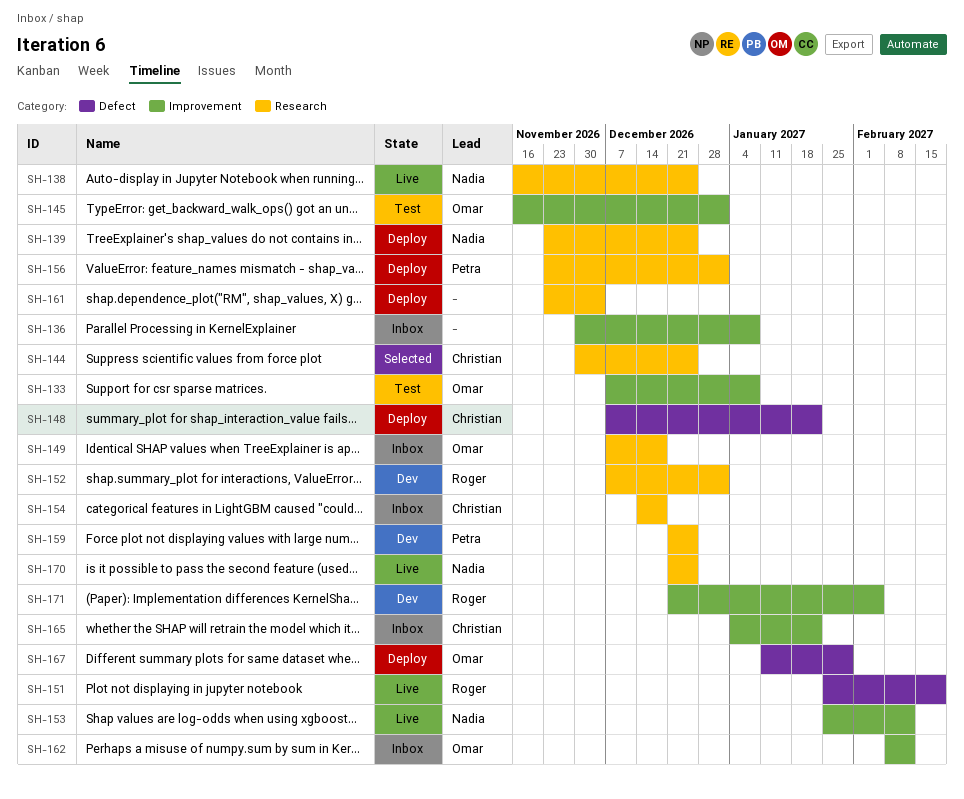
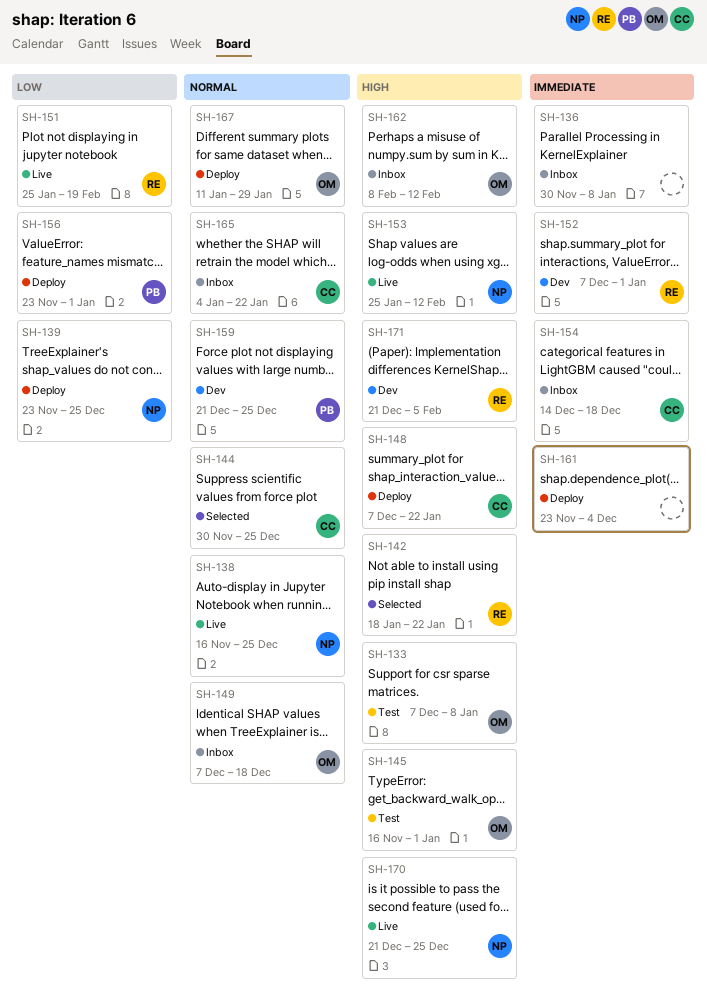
SH-142: none -> present

